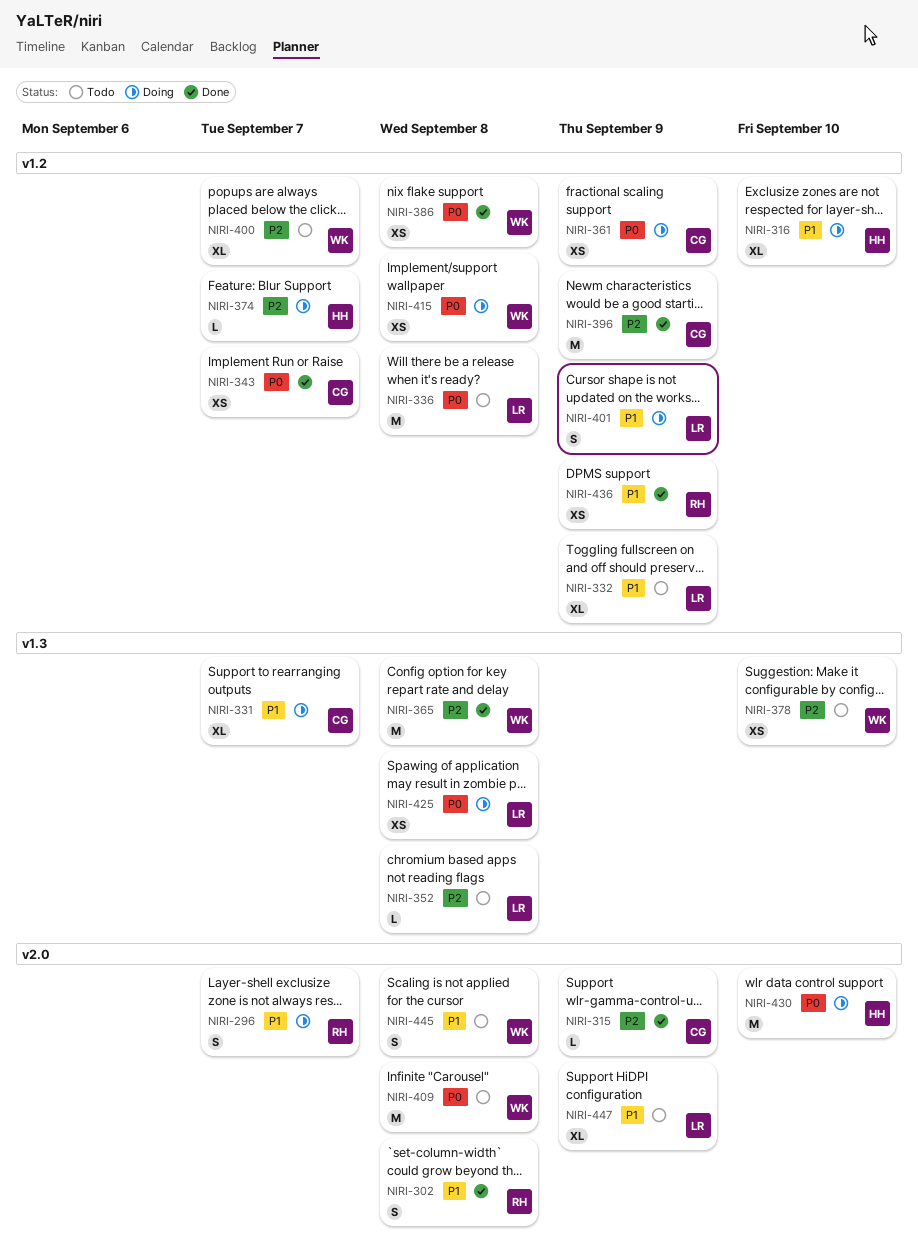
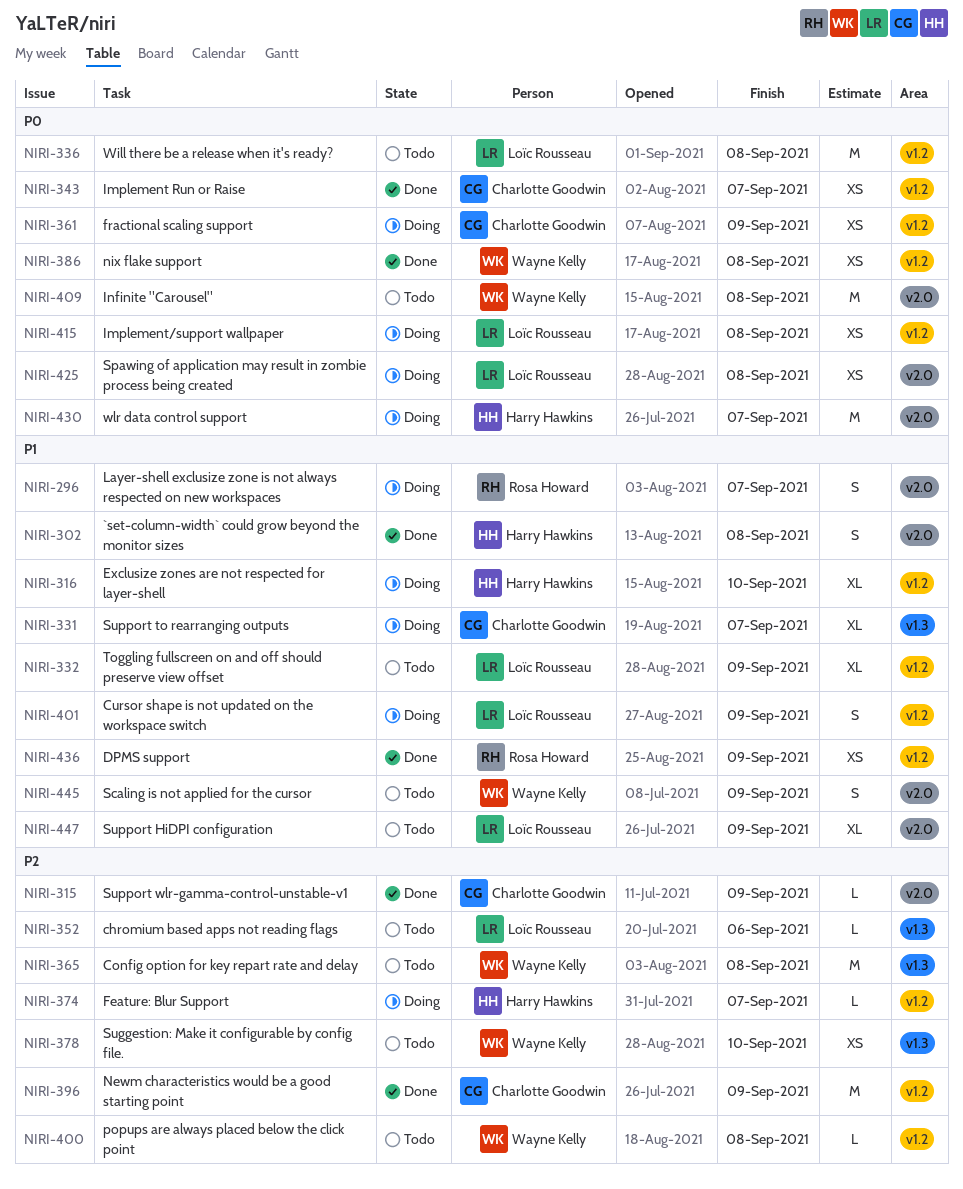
NIRI-302, owner: Rosa Howard -> Harry Hawkins
NIRI-352, due: Sep 8 -> Sep 6
NIRI-365, status: Done -> Todo
NIRI-400, estimate: XL -> L
NIRI-400, due: Sep 7 -> Sep 8
NIRI-415, owner: Wayne Kelly -> Loïc Rousseau
NIRI-425, label: v1.3 -> v2.0
NIRI-430, due: Sep 10 -> Sep 7
NIRI-445, due: Sep 8 -> Sep 9

